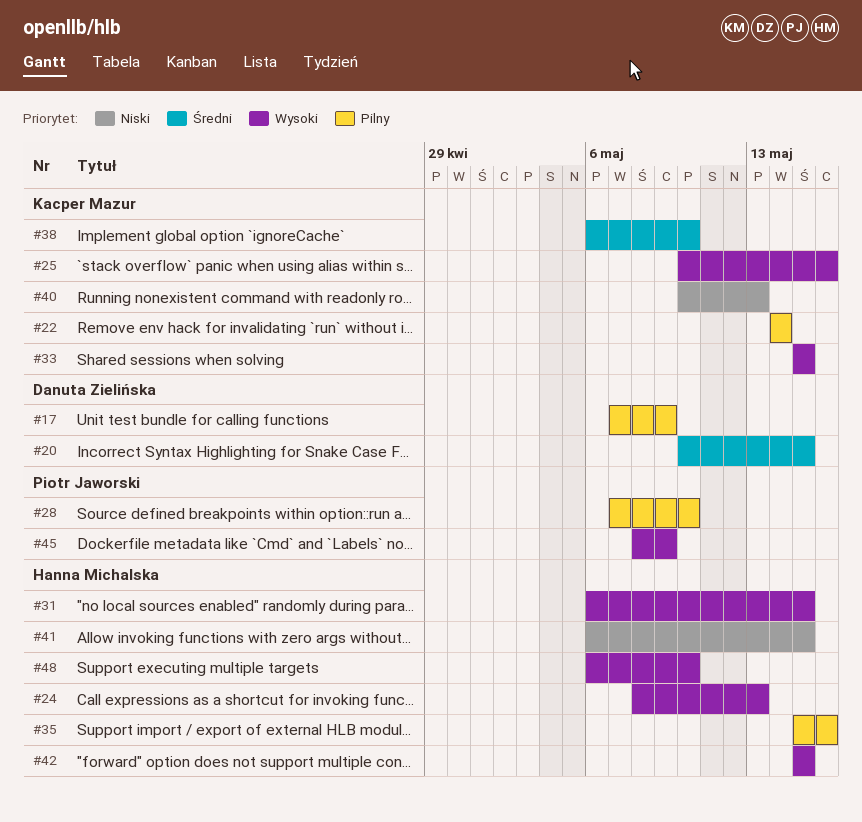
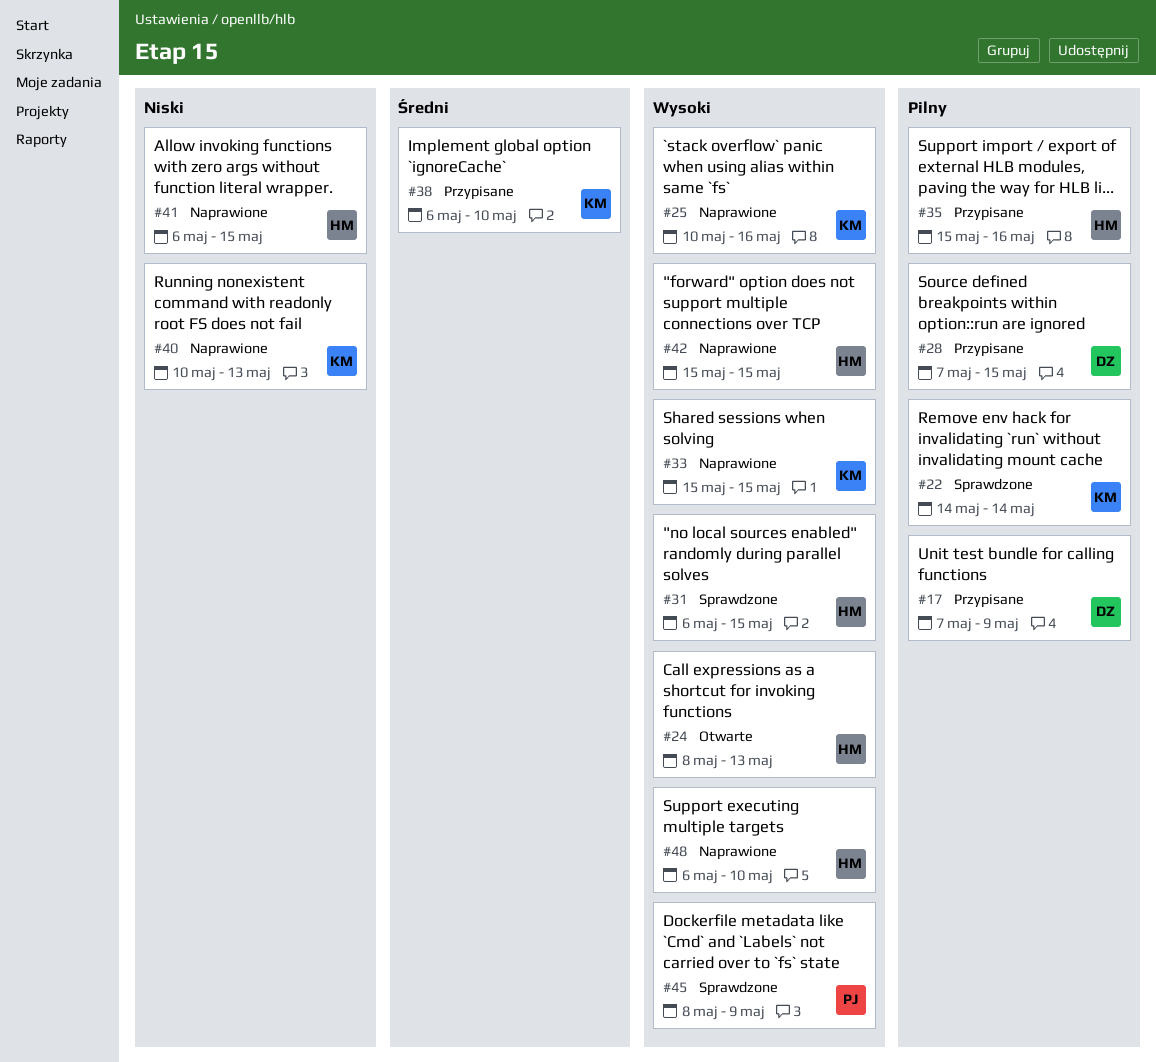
#20: present -> none
#28, owner: Piotr Jaworski -> Danuta Zielińska
#28, due: May 10 -> May 15

